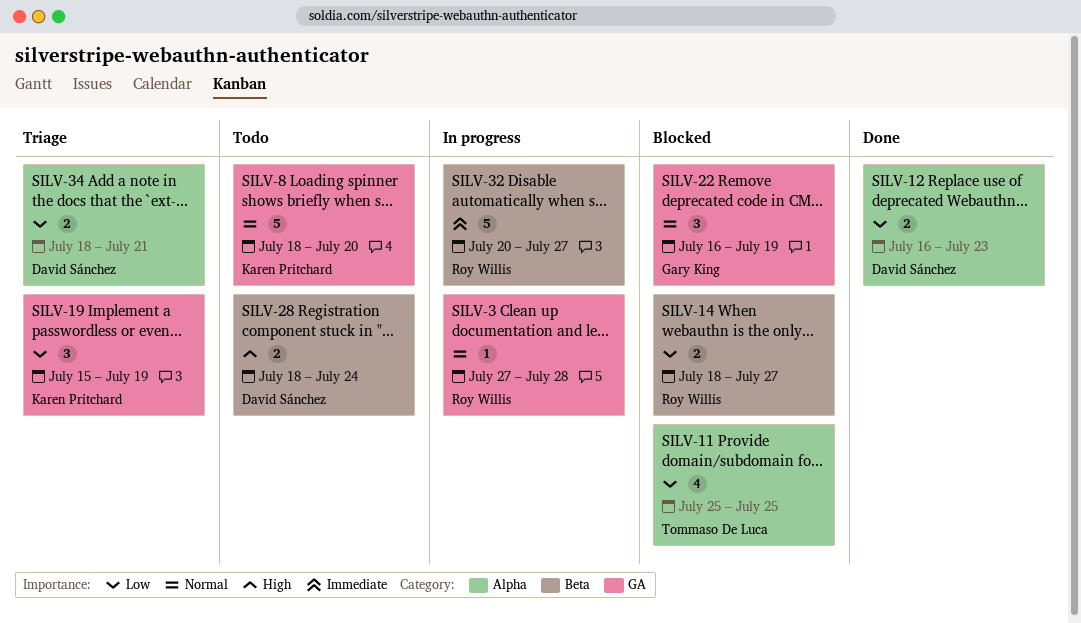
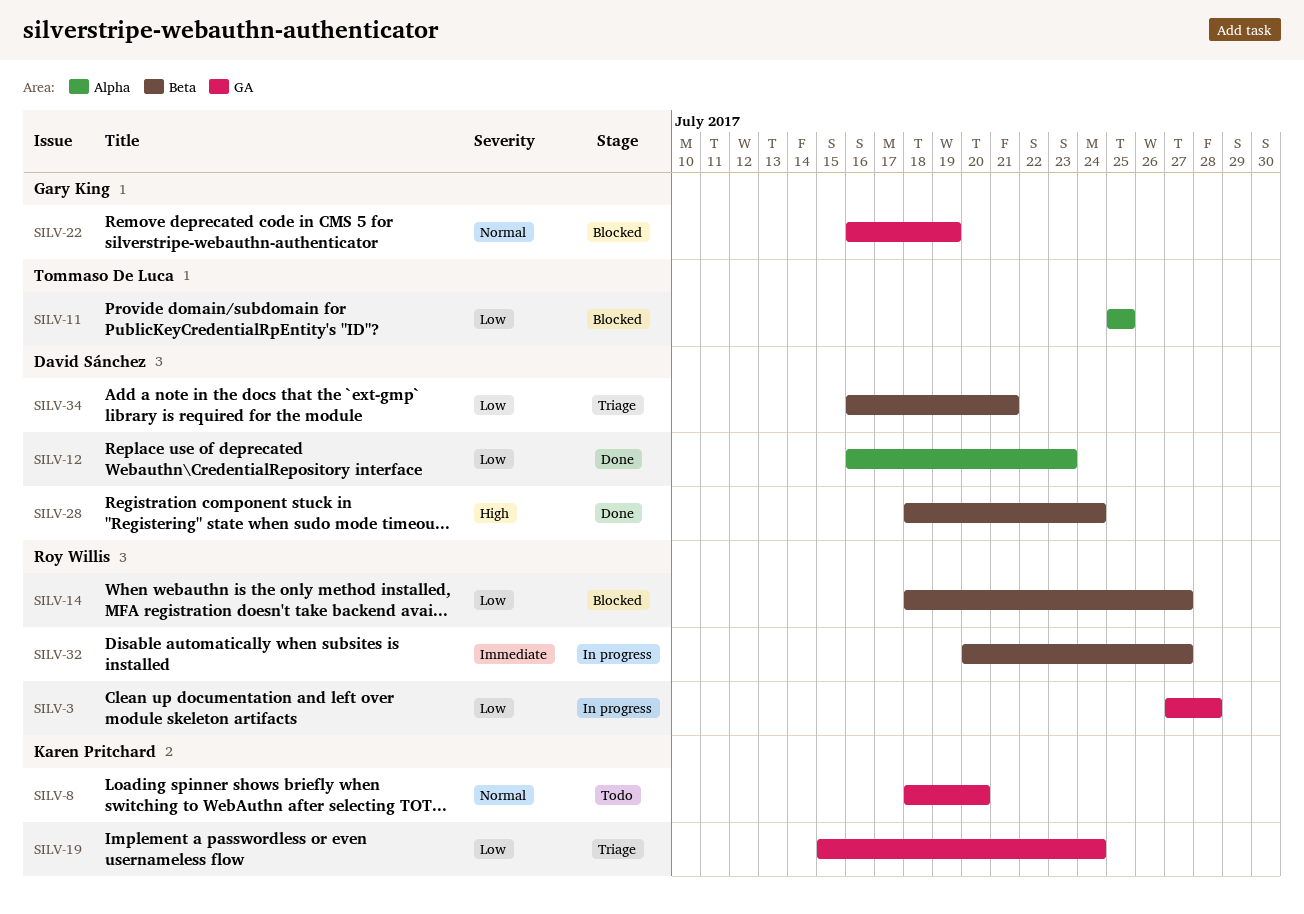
SILV-3, priority: Normal -> Low
SILV-19, due: Jul 19 -> Jul 24
SILV-28, status: Todo -> Done
SILV-34, label: Alpha -> Beta
SILV-34, start: Jul 18 -> Jul 16

